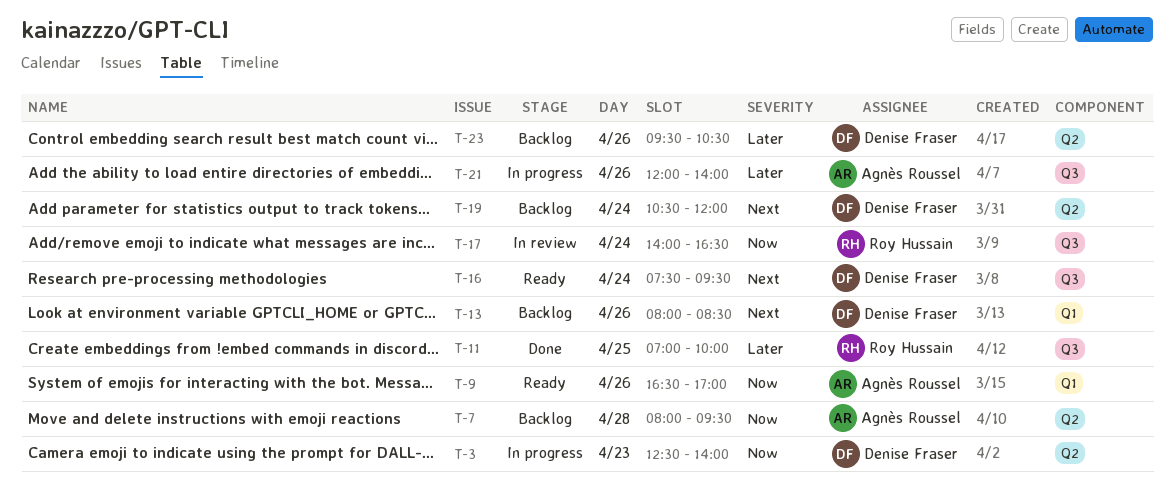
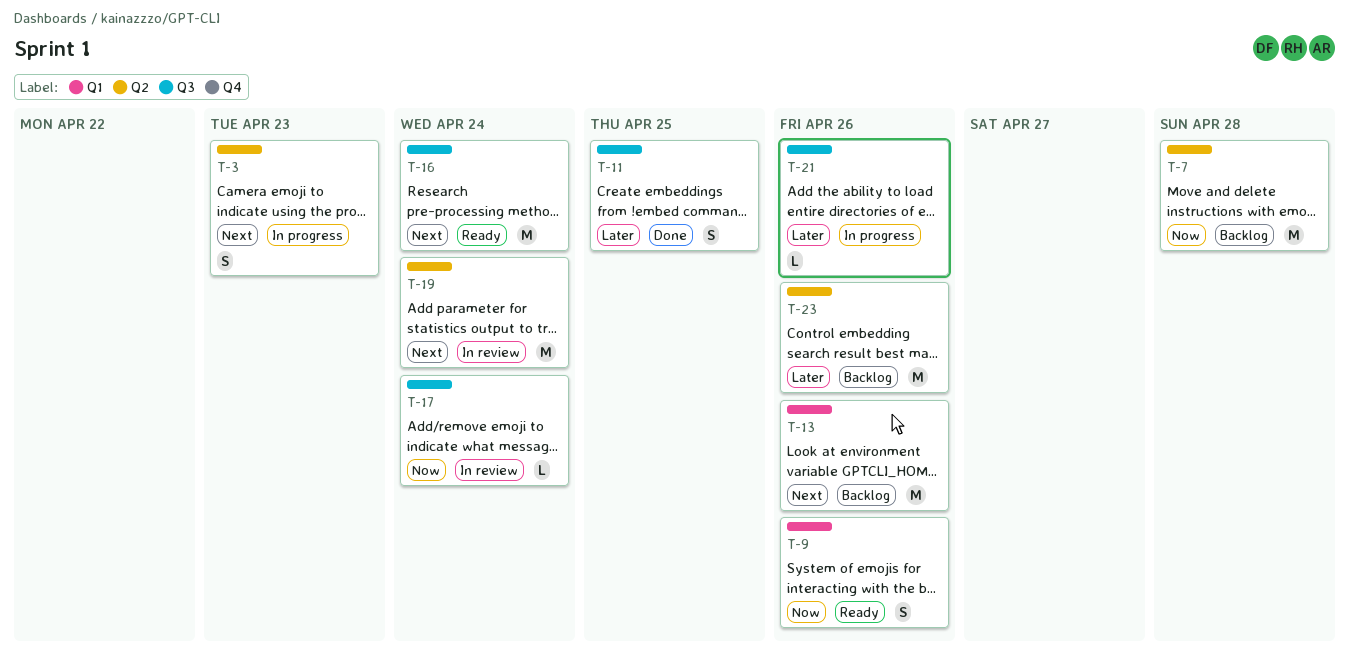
T-3, priority: Now -> Next
T-19, status: Backlog -> In review

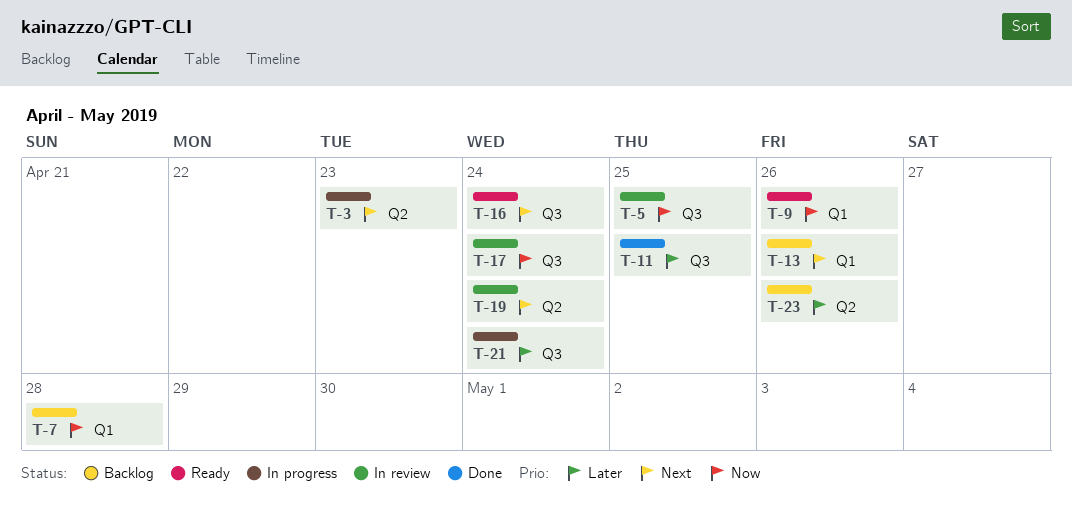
T-5: none -> present
T-7, label: Q2 -> Q1
T-21, day: Apr 26 -> Apr 24

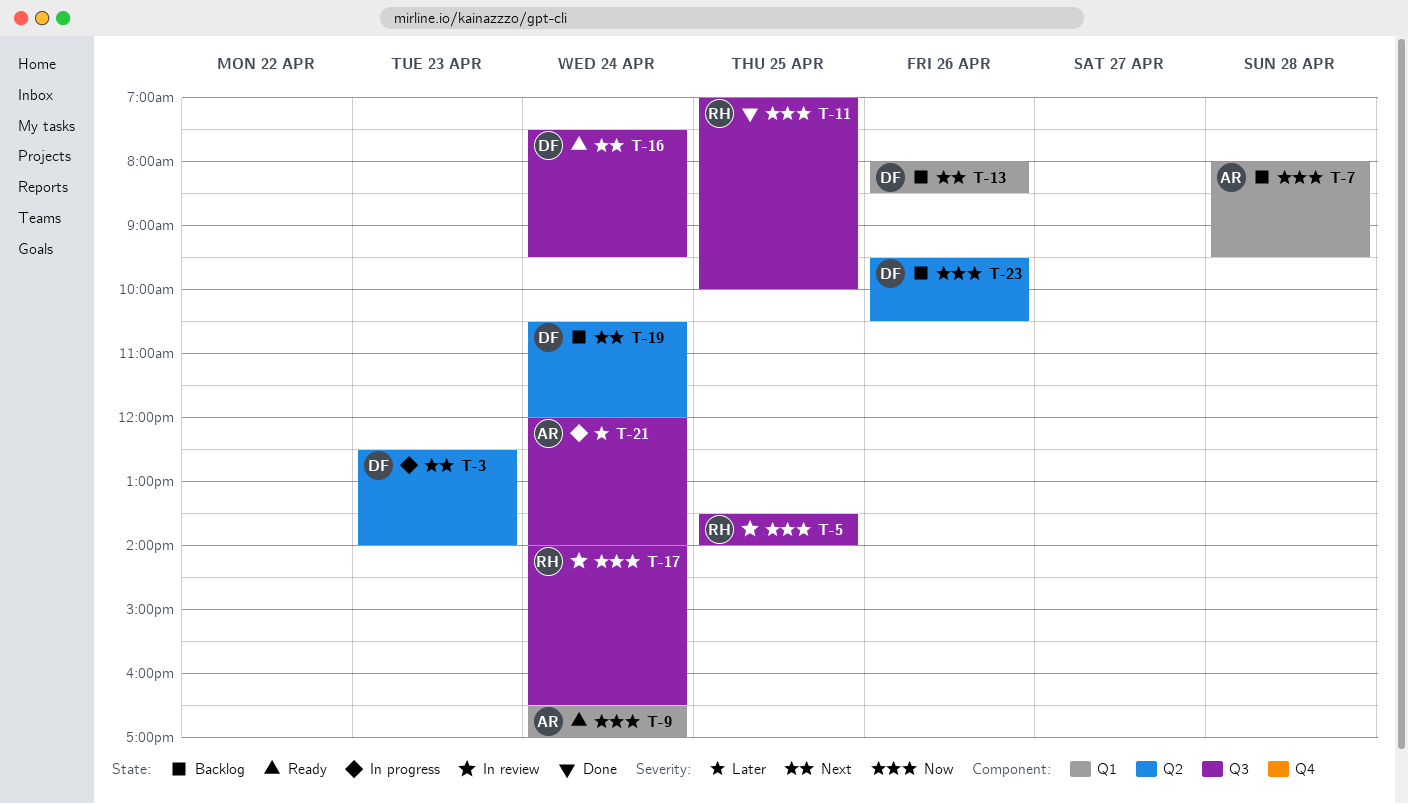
T-9, day: Apr 26 -> Apr 24
T-11, priority: Later -> Now
T-19, status: In review -> Backlog
T-23, priority: Later -> Now

